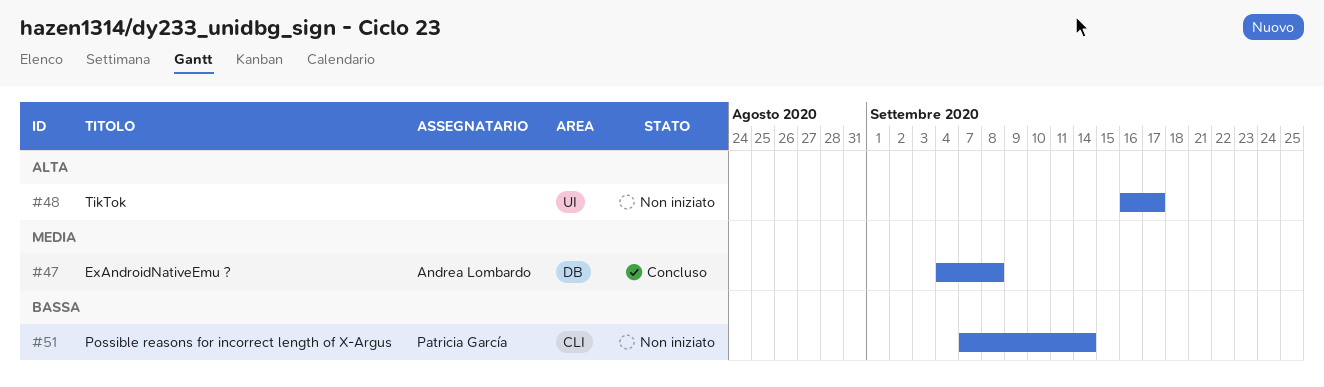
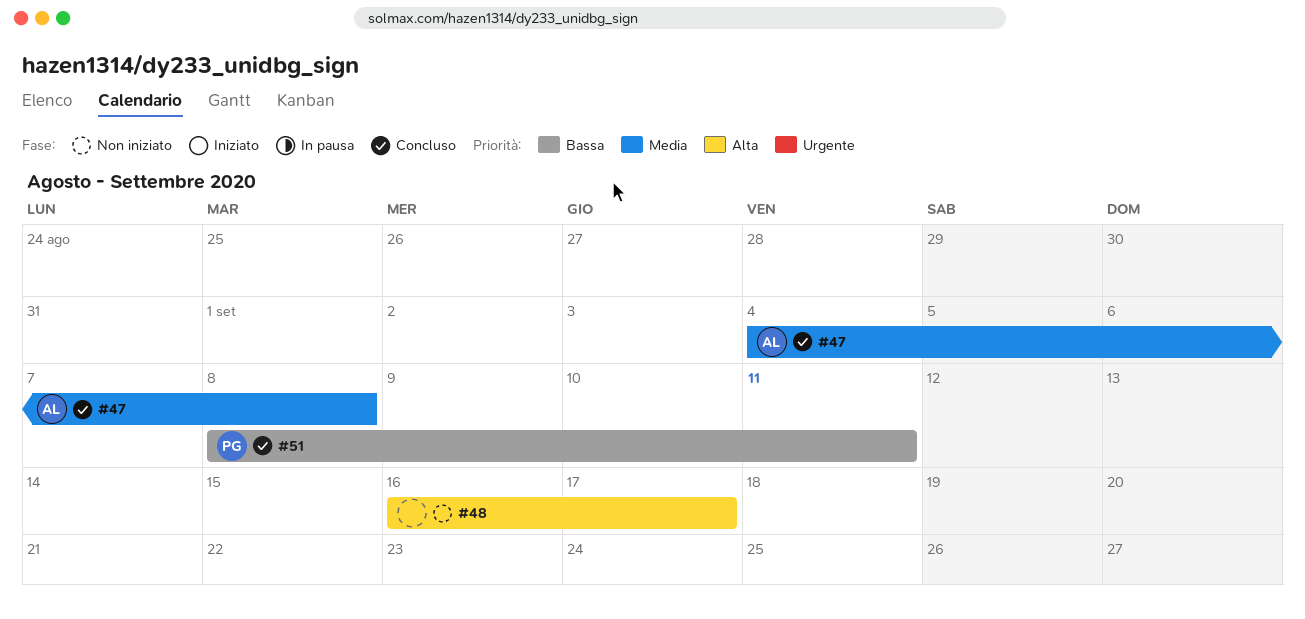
#51, status: Non iniziato -> Concluso
#51, start: Sep 7 -> Sep 8
#51, due: Sep 14 -> Sep 11

